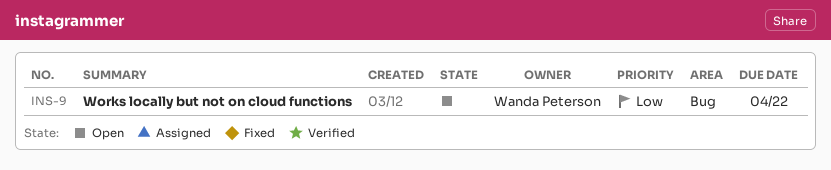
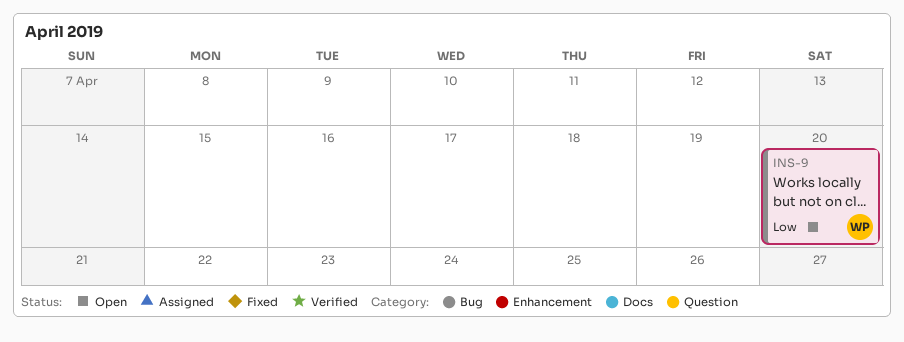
INS-9, due: Apr 22 -> Apr 20

